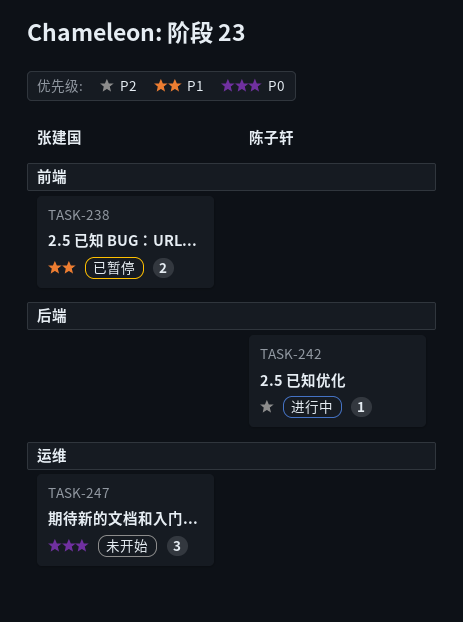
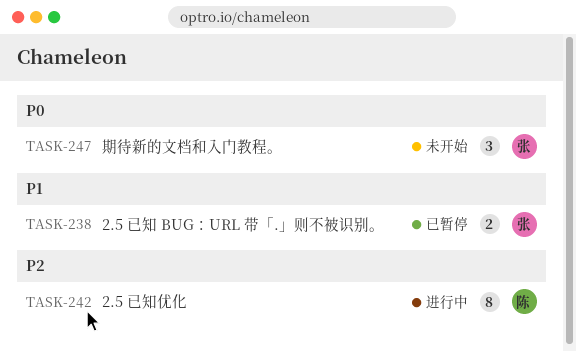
TASK-242, estimate: 1 -> 8

